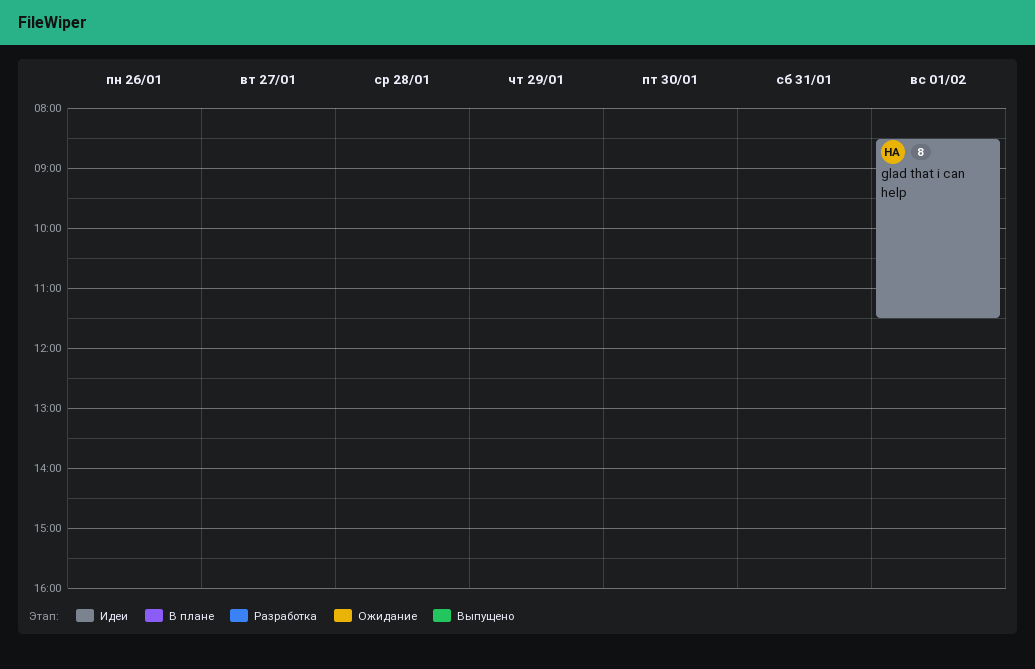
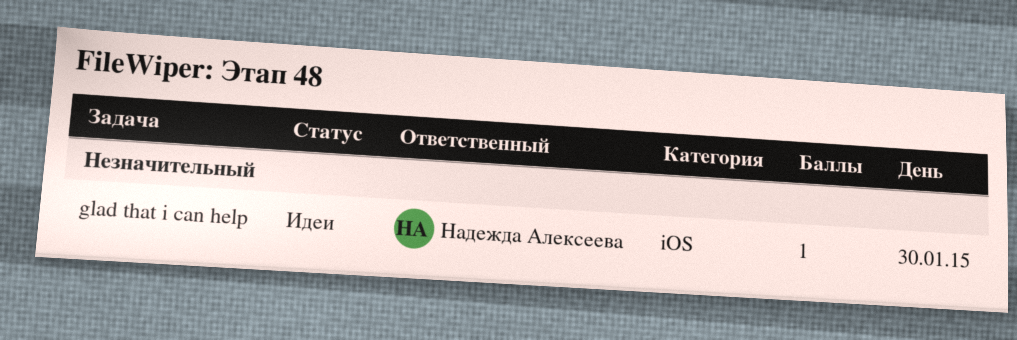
glad that i can help, estimate: 8 -> 1
glad that i can help, day: Feb 1 -> Jan 30

